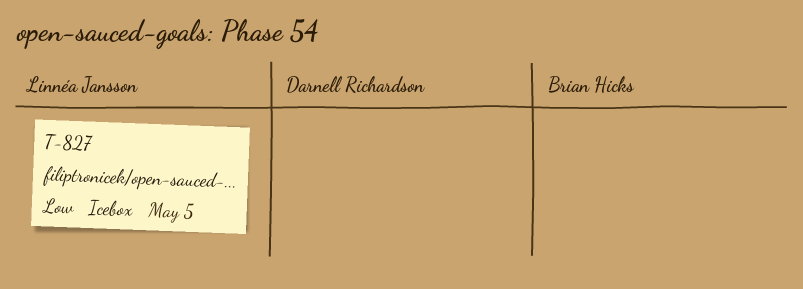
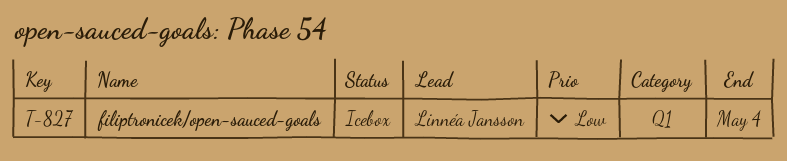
T-827, due: May 5 -> May 4

